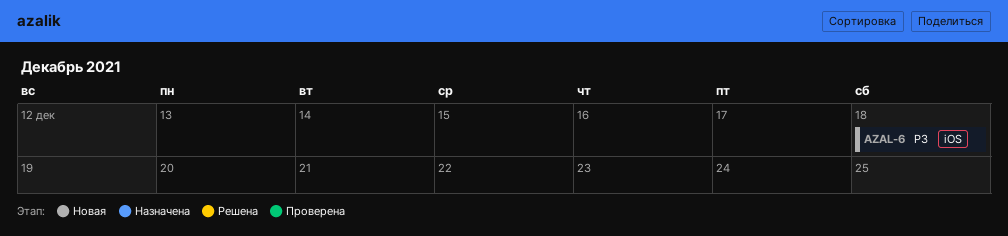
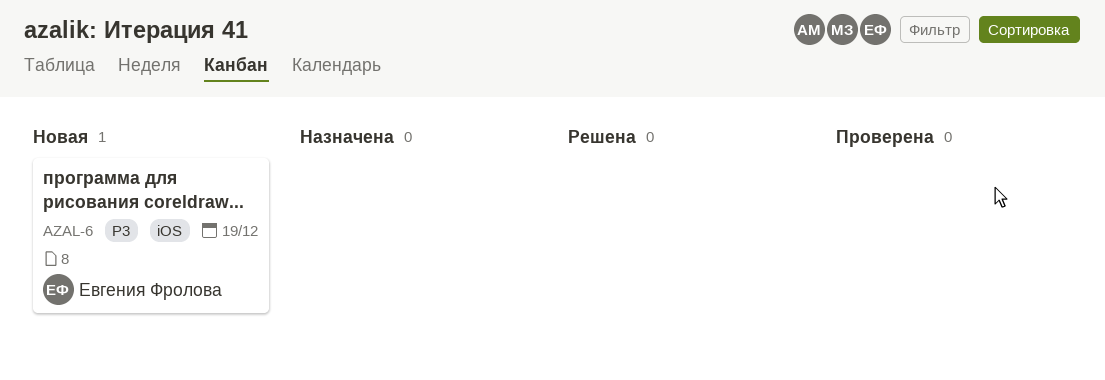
AZAL-6, due: Dec 18 -> Dec 19

